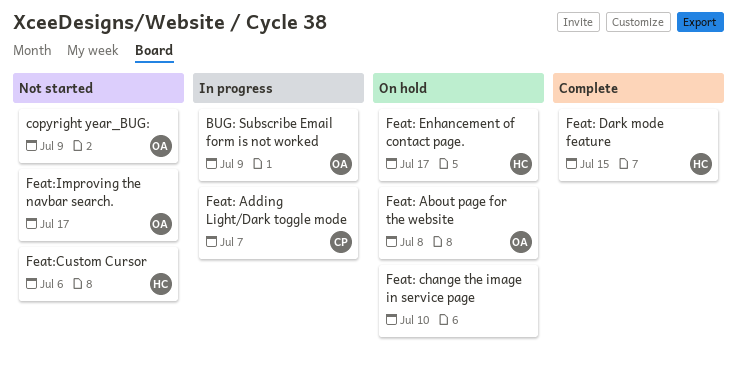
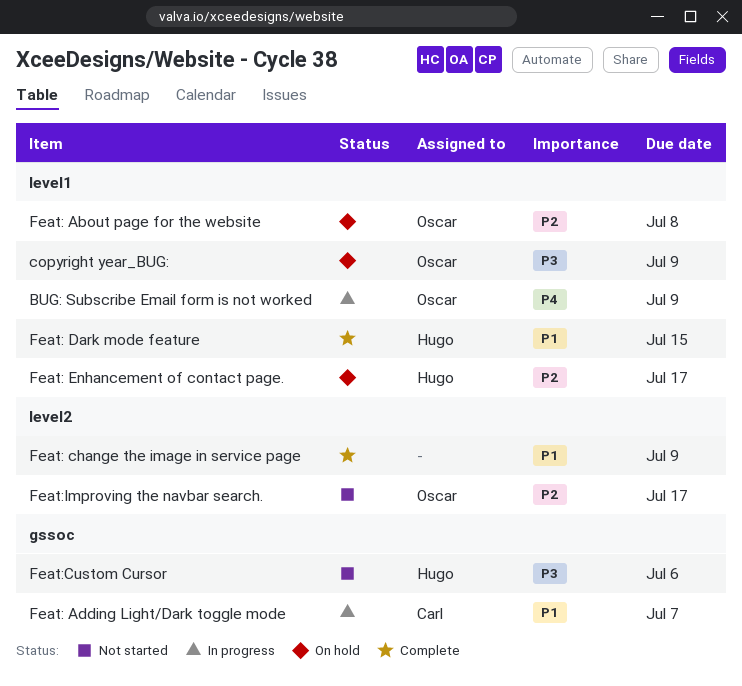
copyright year_BUG:, status: Not started -> On hold
Feat: change the image in service page, status: On hold -> Complete
Feat: change the image in service page, due: Jul 10 -> Jul 9

